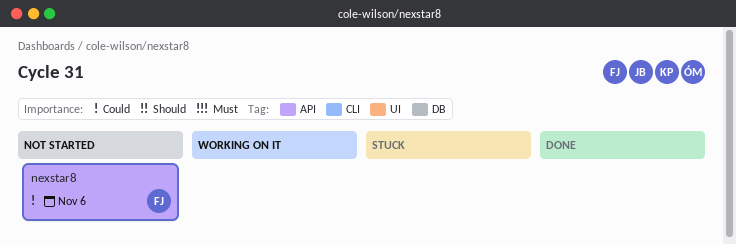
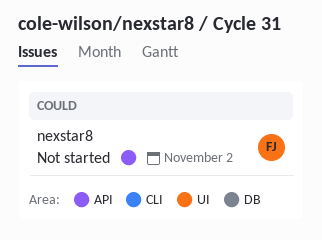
nexstar8, due: Nov 6 -> Nov 2

